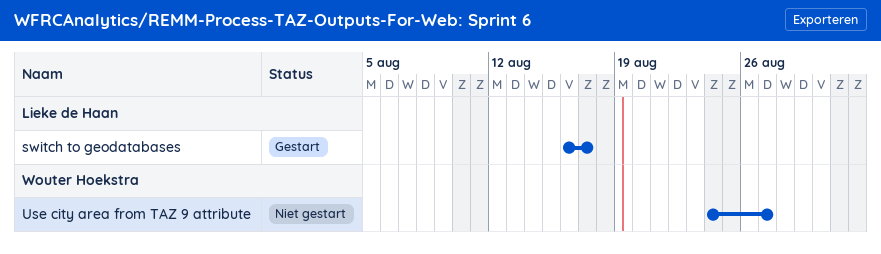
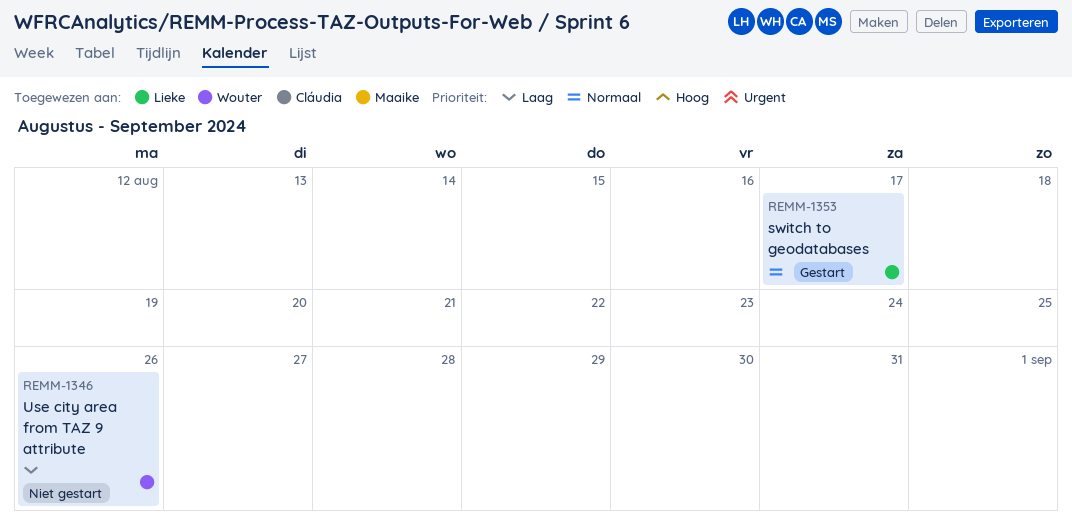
Use city area from TAZ 9 attribute, due: Aug 27 -> Aug 26

